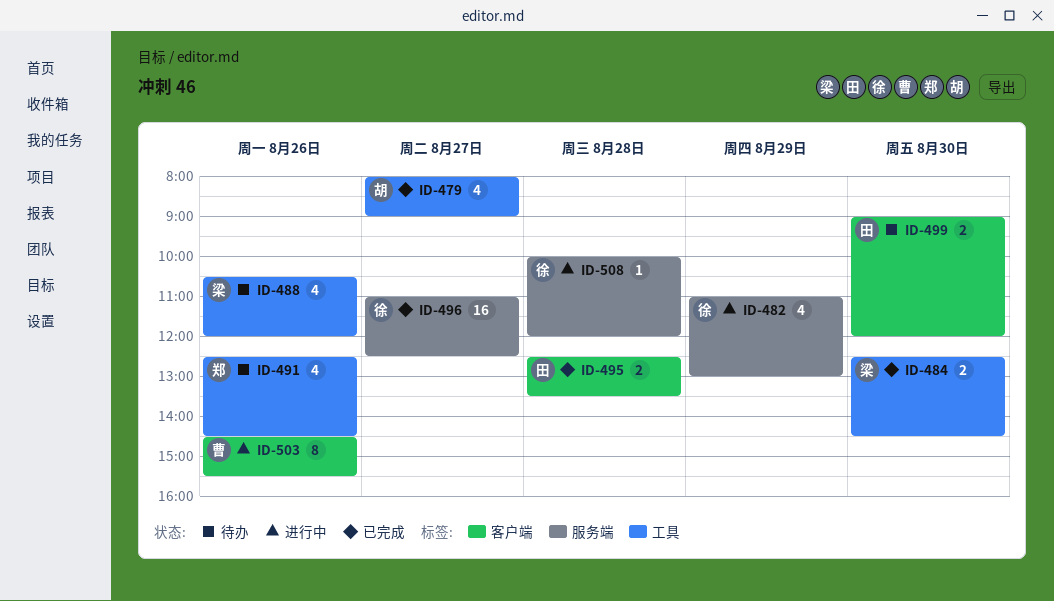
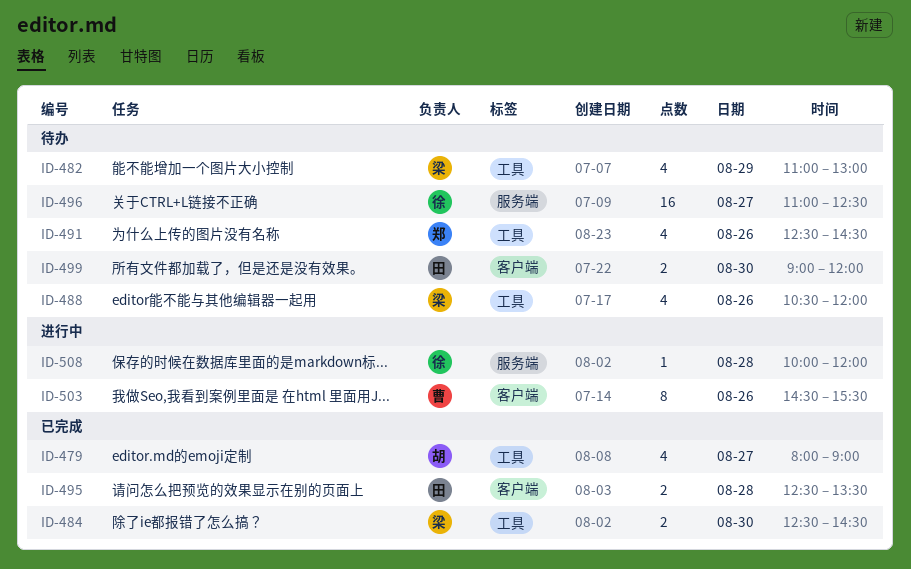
ID-482, status: 进行中 -> 待办
ID-482, owner: 徐 -> 梁
ID-482, label: 服务端 -> 工具
ID-496, status: 已完成 -> 待办

